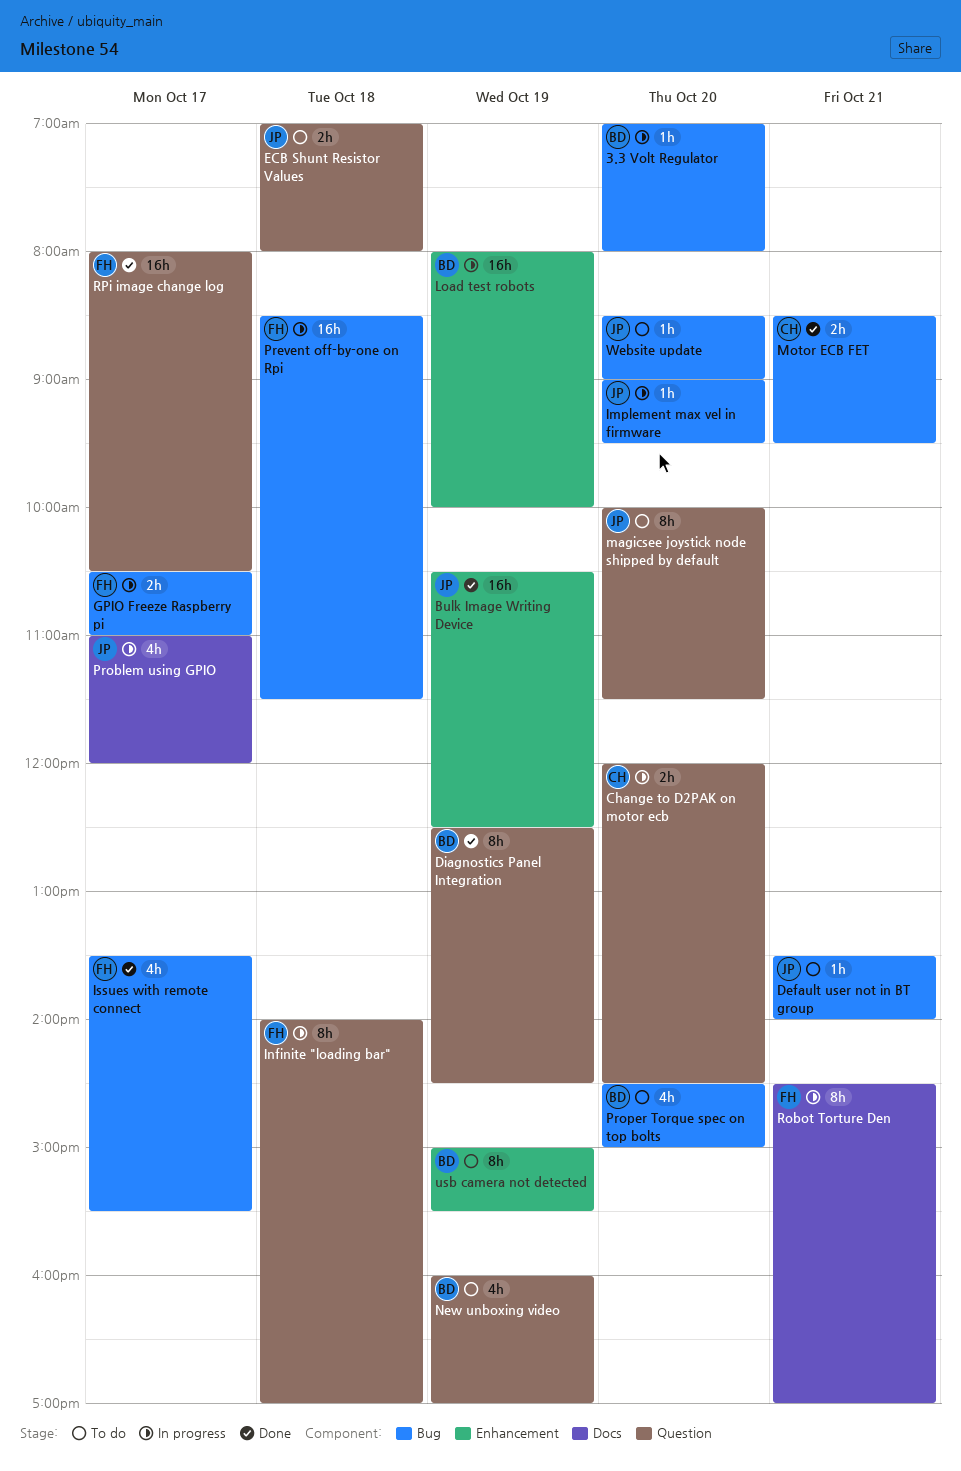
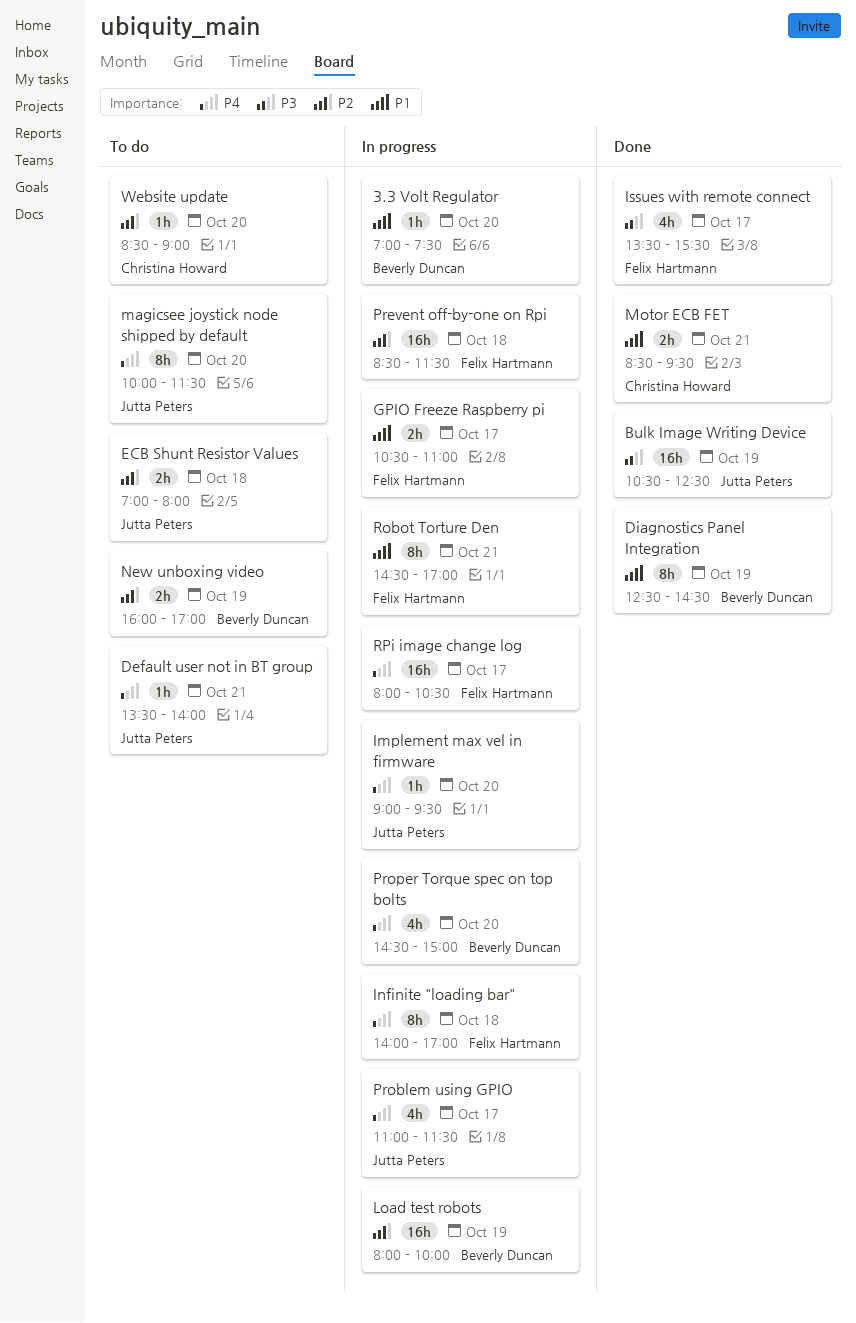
3.3 Volt Regulator, ends: 08:00 -> 07:30
Change to D2PAK on motor ecb: present -> none
New unboxing video, estimate: 4h -> 2h
Problem using GPIO, ends: 12:00 -> 11:30
Proper Torque spec on top bolts, status: To do -> In progress
RPi image change log, status: Done -> In progress
usb camera not detected: present -> none
Website update, owner: Jutta Peters -> Christina Howard

